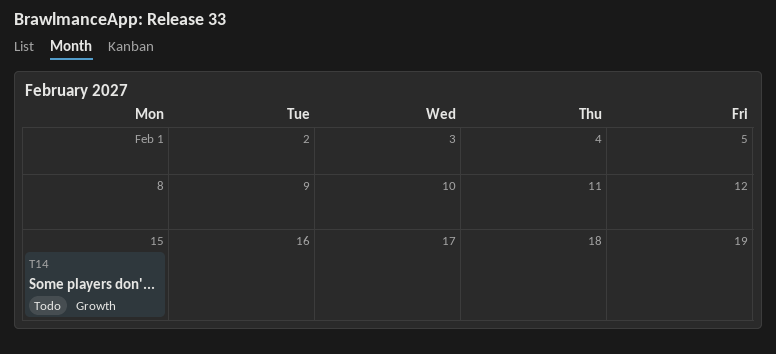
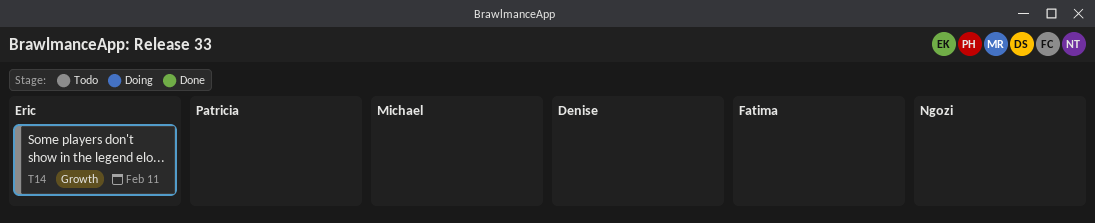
T14, due: Feb 15 -> Feb 11

